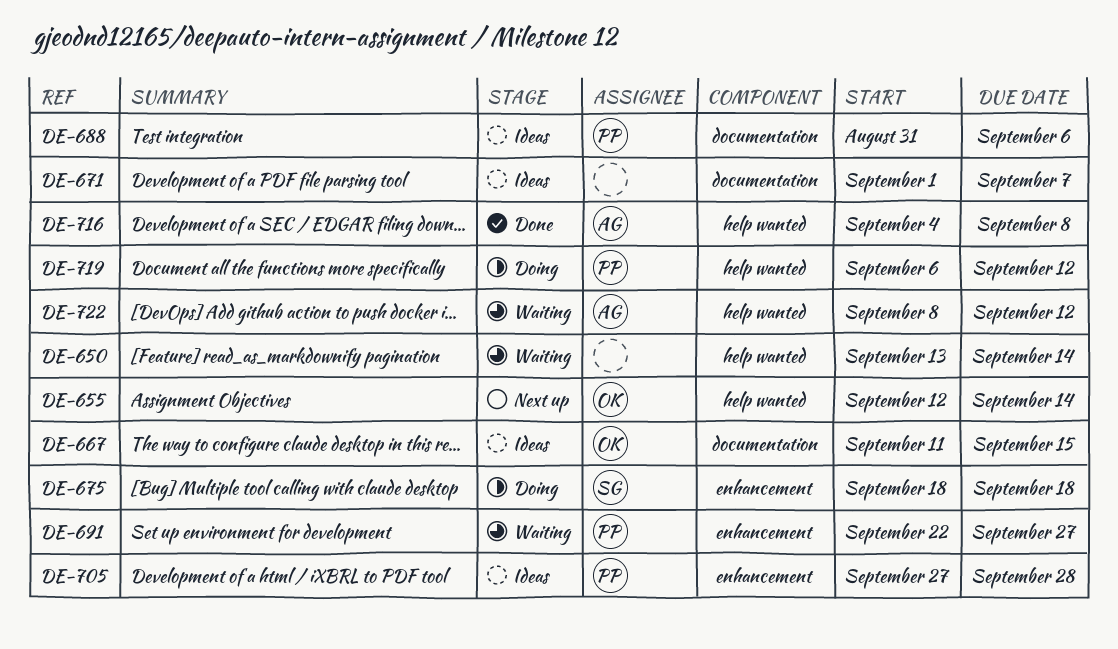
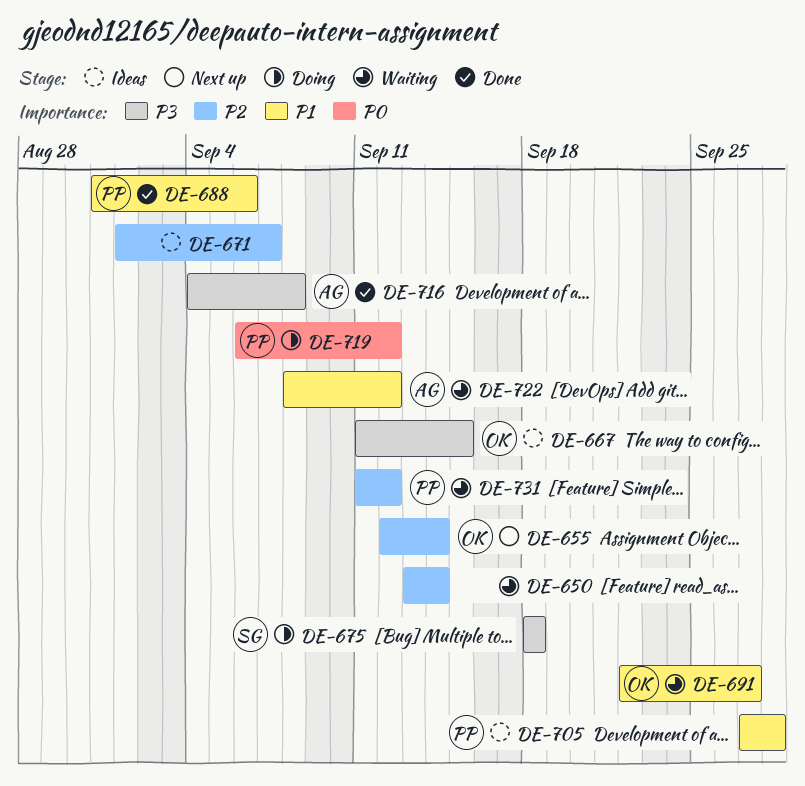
DE-688, status: Ideas -> Done
DE-691, owner: PP -> OK
DE-731: none -> present

